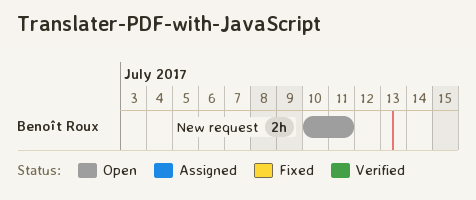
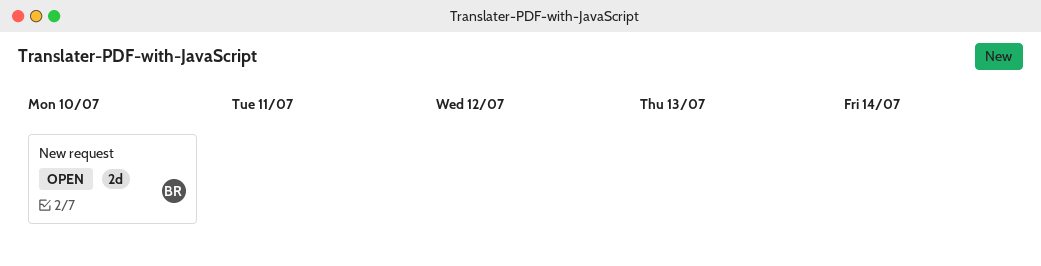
New request, estimate: 2h -> 2d
New request, due: Jul 11 -> Jul 10

